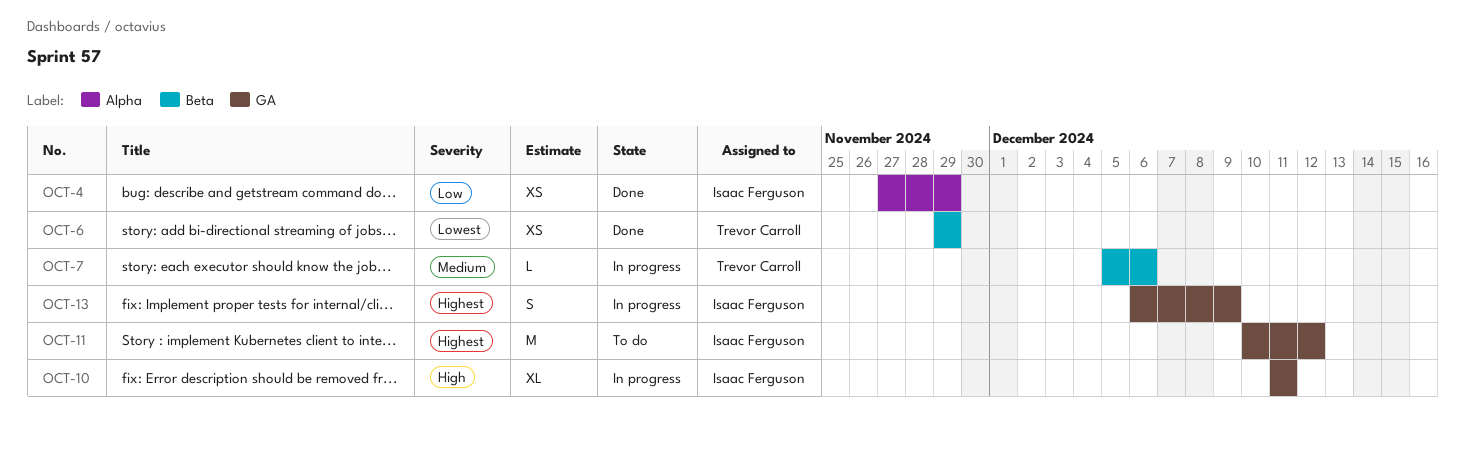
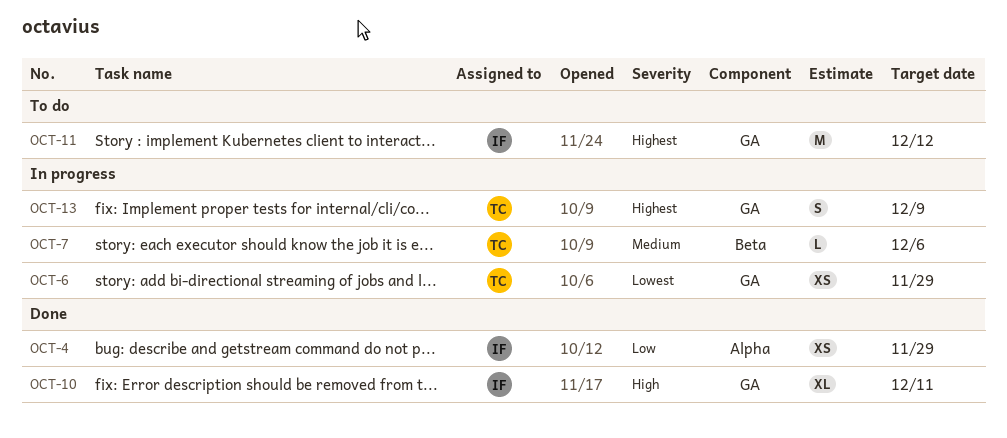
OCT-6, status: Done -> In progress
OCT-6, label: Beta -> GA
OCT-10, status: In progress -> Done
OCT-13, owner: Isaac Ferguson -> Trevor Carroll

